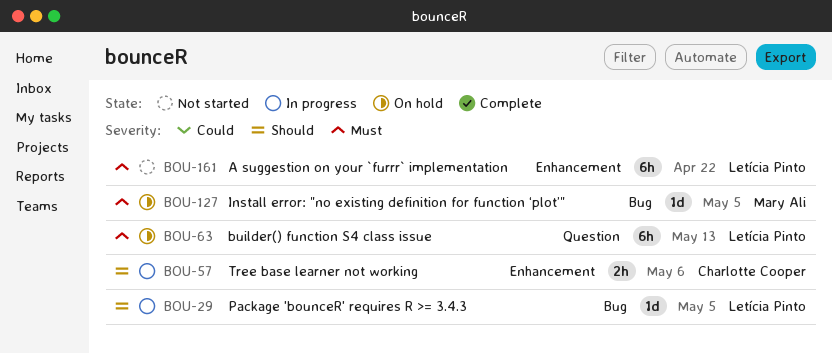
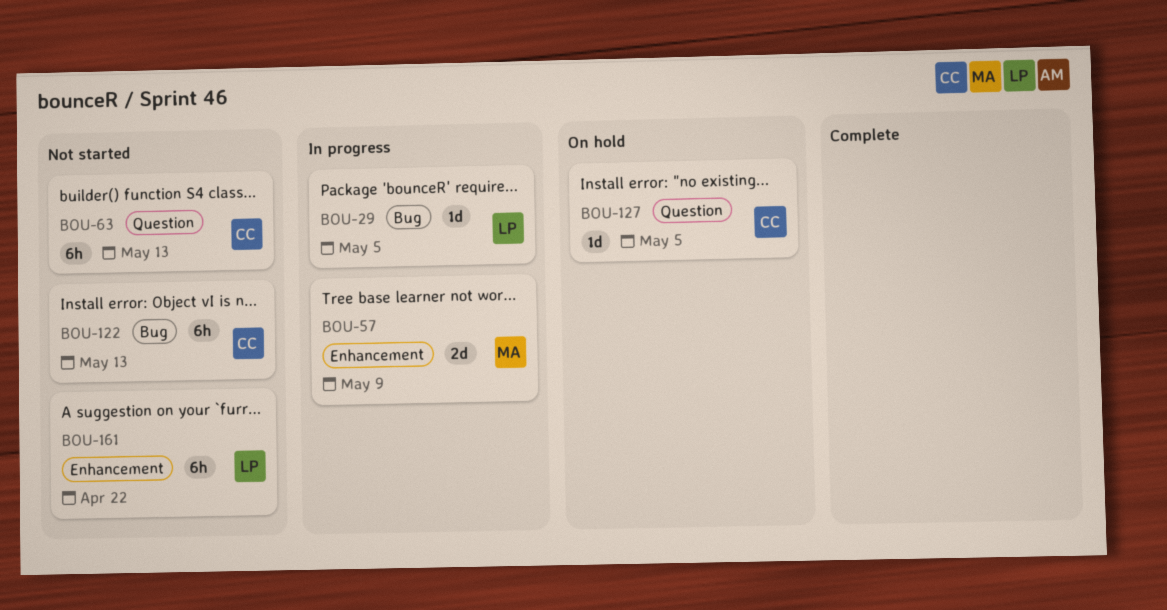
BOU-57, owner: Charlotte Cooper -> Mary Ali
BOU-57, estimate: 2h -> 2d
BOU-57, due: May 6 -> May 9
BOU-63, status: On hold -> Not started
BOU-63, owner: Letícia Pinto -> Charlotte Cooper
BOU-122: none -> present
BOU-127, owner: Mary Ali -> Charlotte Cooper
BOU-127, label: Bug -> Question

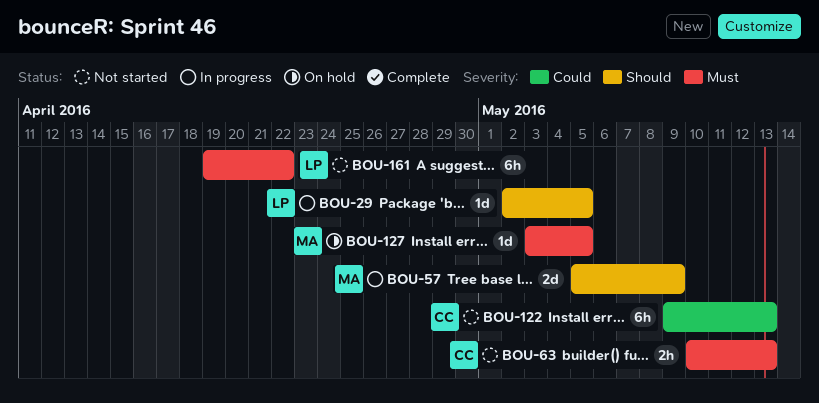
BOU-63, estimate: 6h -> 2h
BOU-127, owner: CC -> MA

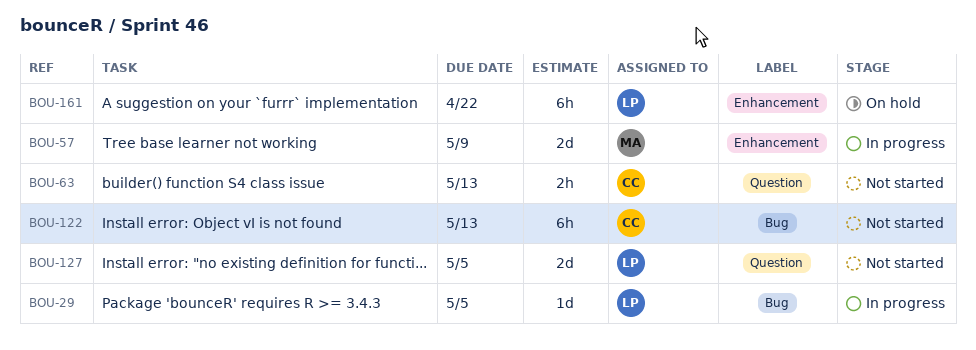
BOU-127, status: On hold -> Not started
BOU-127, owner: MA -> LP
BOU-127, estimate: 1d -> 2d
BOU-161, status: Not started -> On hold

